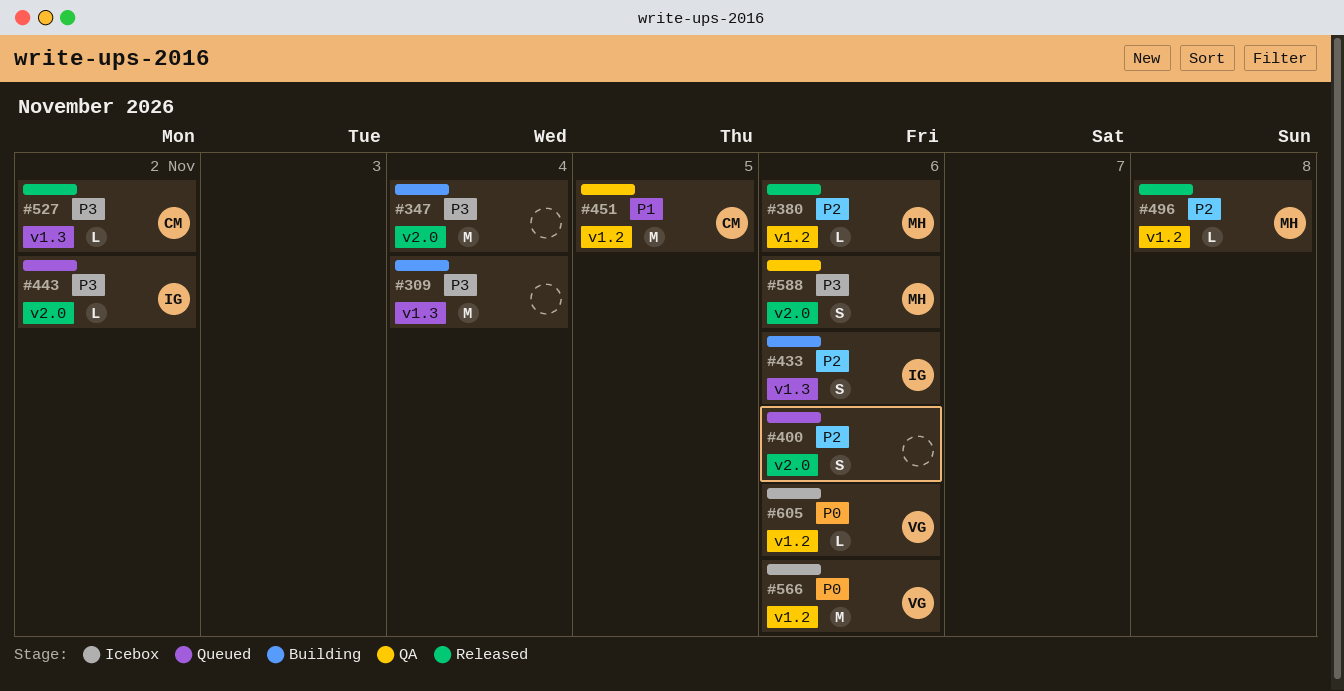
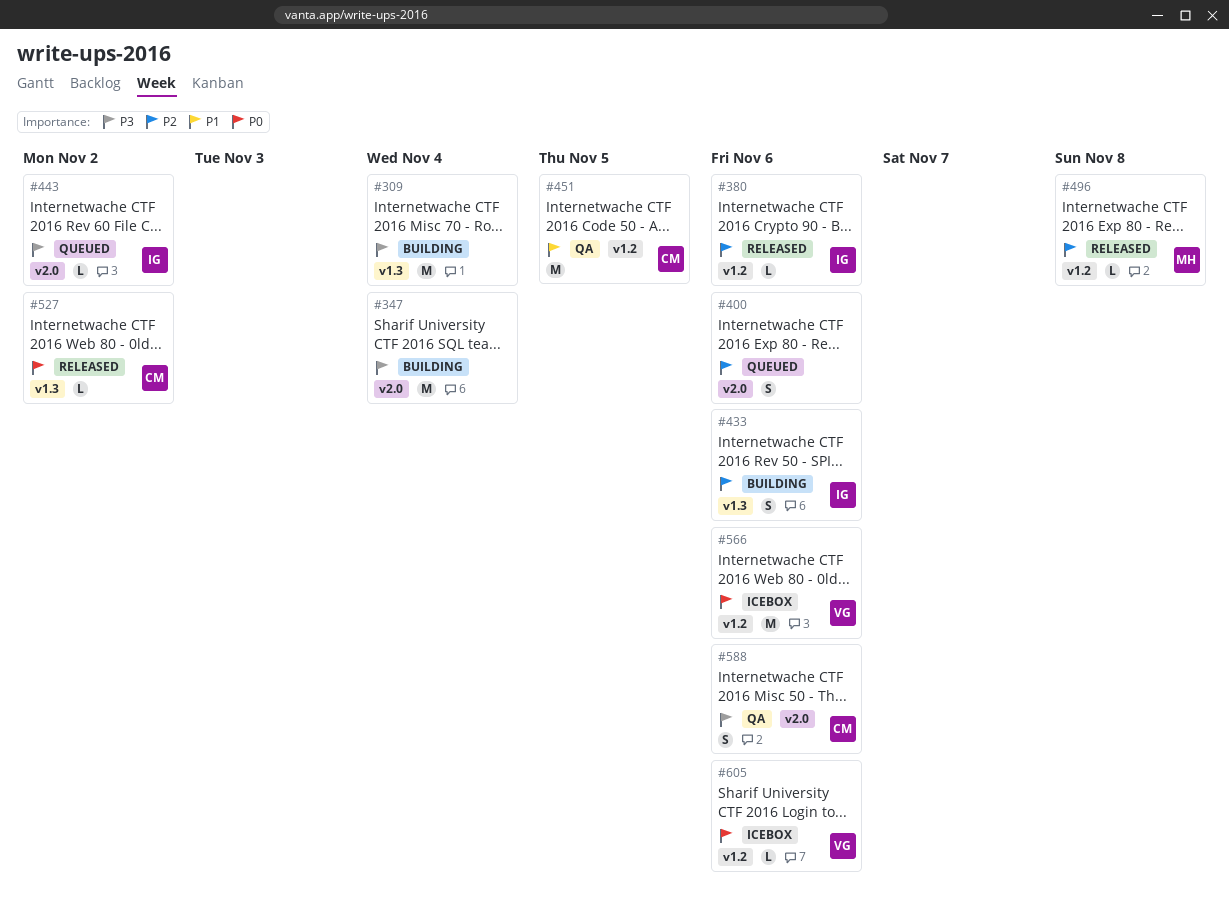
#380, owner: MH -> IG
#527, priority: P3 -> P0
#588, owner: MH -> CM

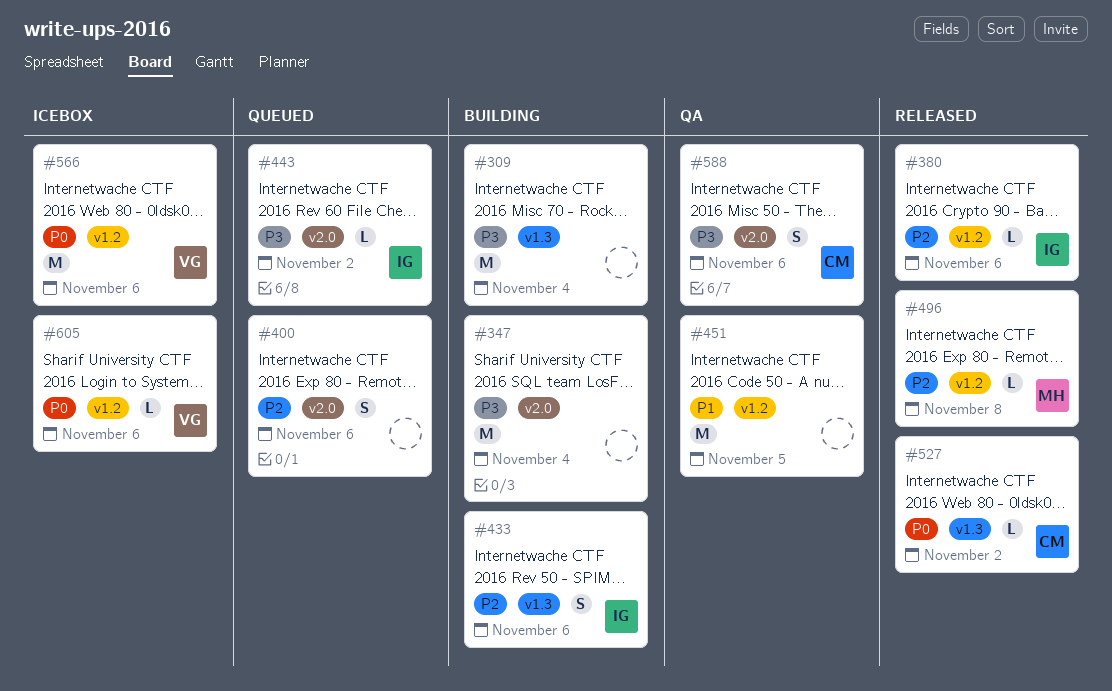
#451, owner: CM -> none

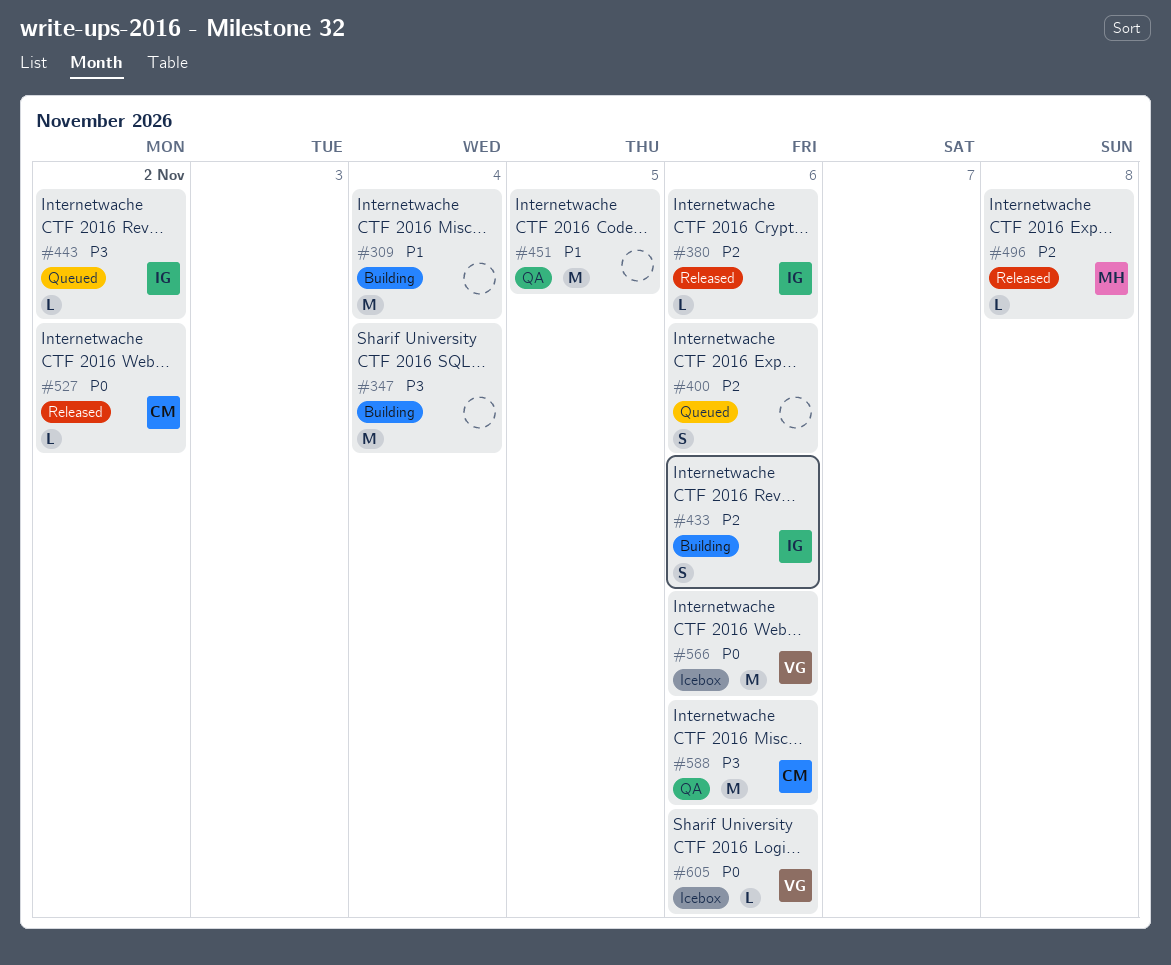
#309, priority: P3 -> P1
#588, estimate: S -> M

